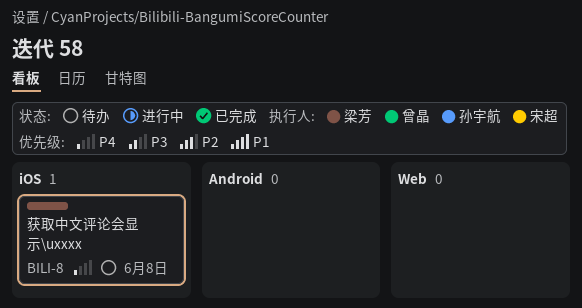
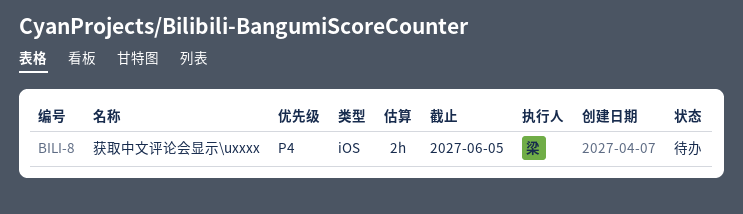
BILI-8, due: Jun 8 -> Jun 5

